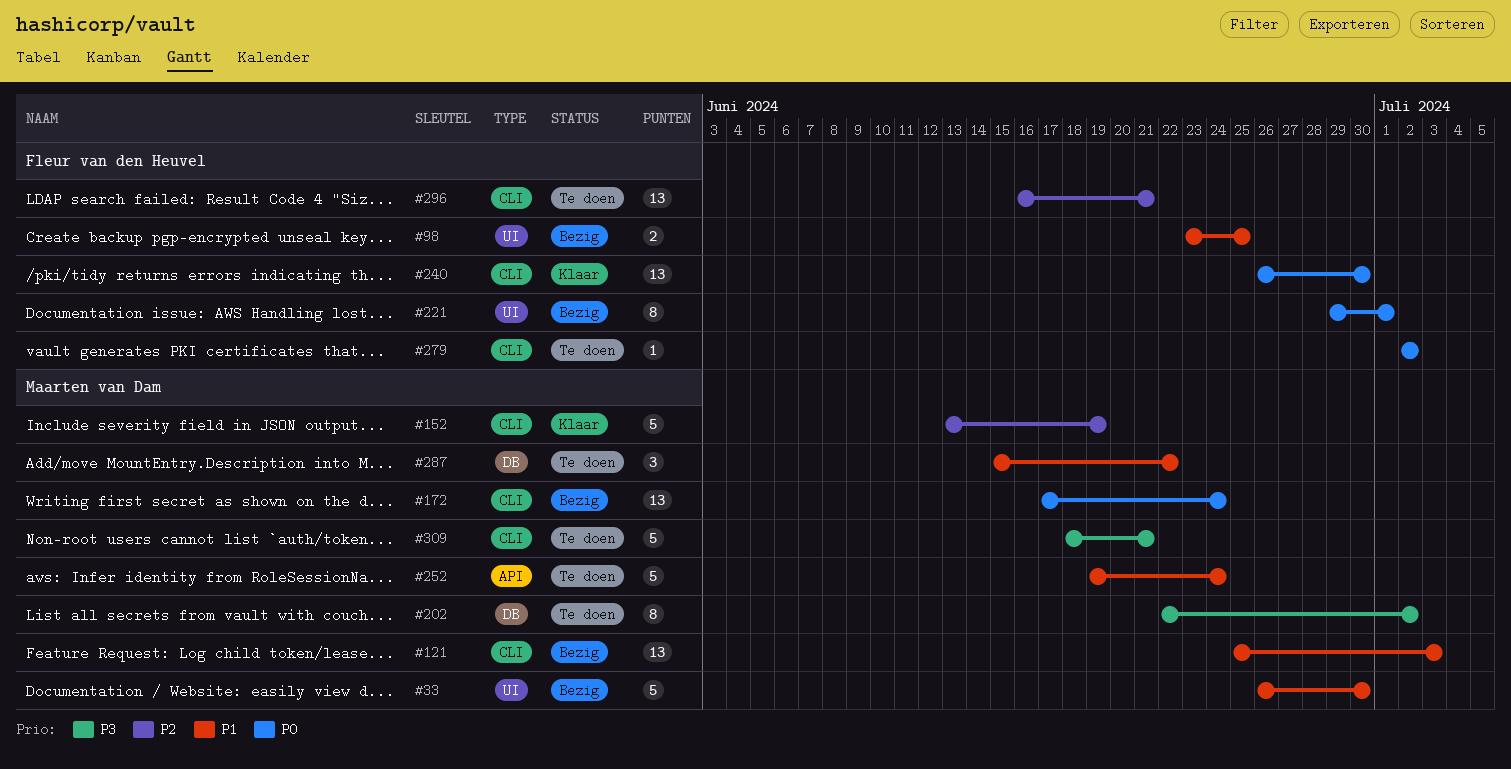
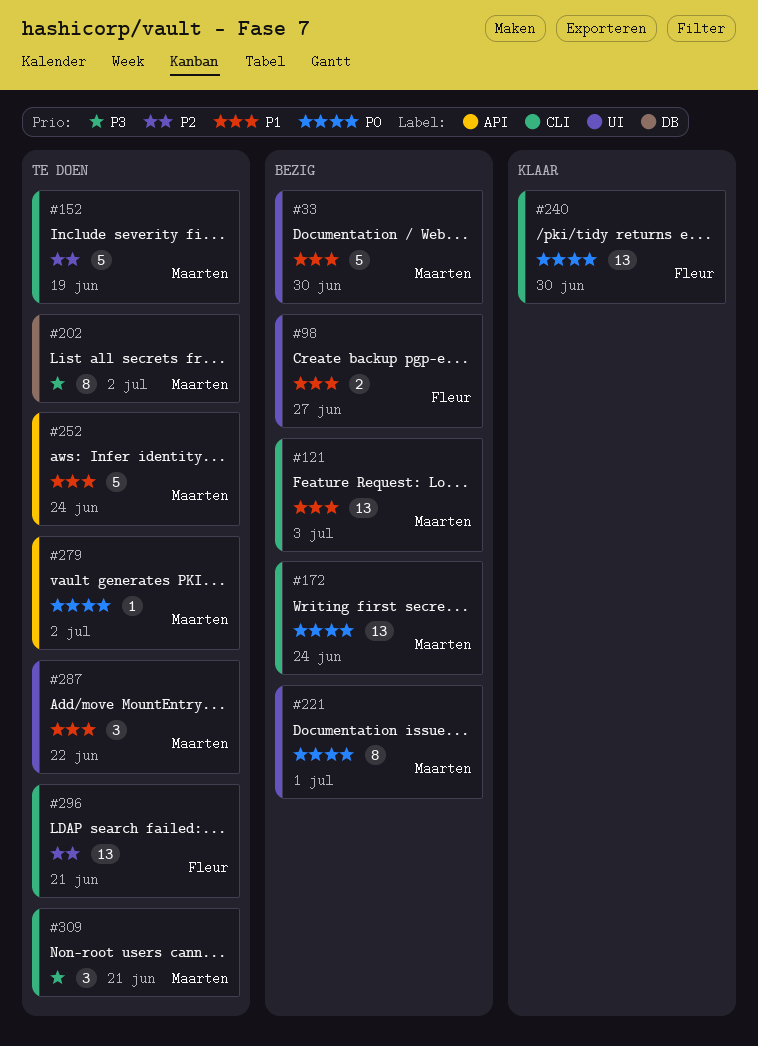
#98, due: Jun 25 -> Jun 27
#152, status: Klaar -> Te doen
#221, owner: Fleur van den Heuvel -> Maarten van Dam
#279, owner: Fleur van den Heuvel -> Maarten van Dam
#279, label: CLI -> API
#287, label: DB -> UI
#309, estimate: 5 -> 3

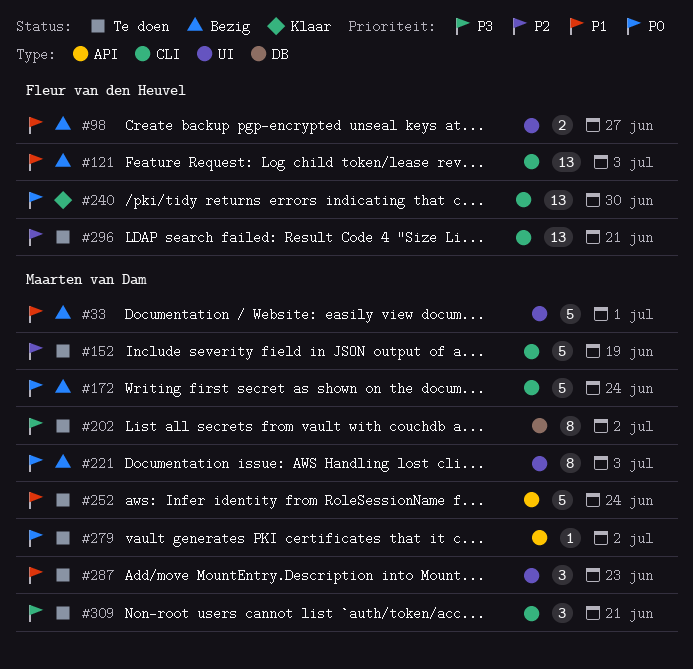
#33, due: Jun 30 -> Jul 1
#121, owner: Maarten van Dam -> Fleur van den Heuvel
#172, estimate: 13 -> 5
#221, due: Jul 1 -> Jul 3
#287, due: Jun 22 -> Jun 23

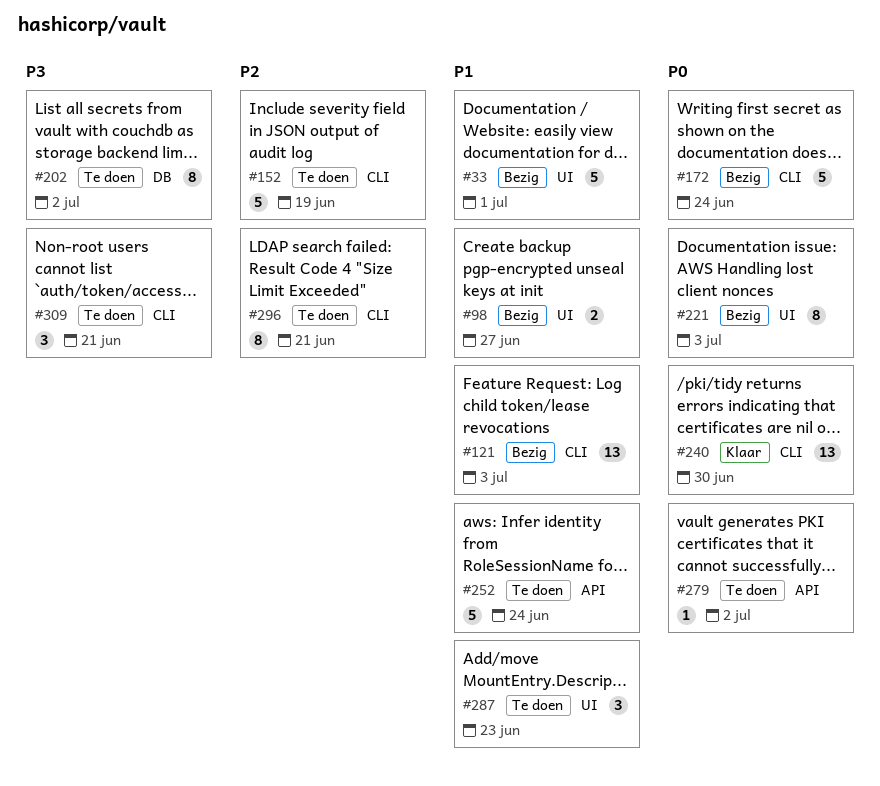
#296, estimate: 13 -> 8

